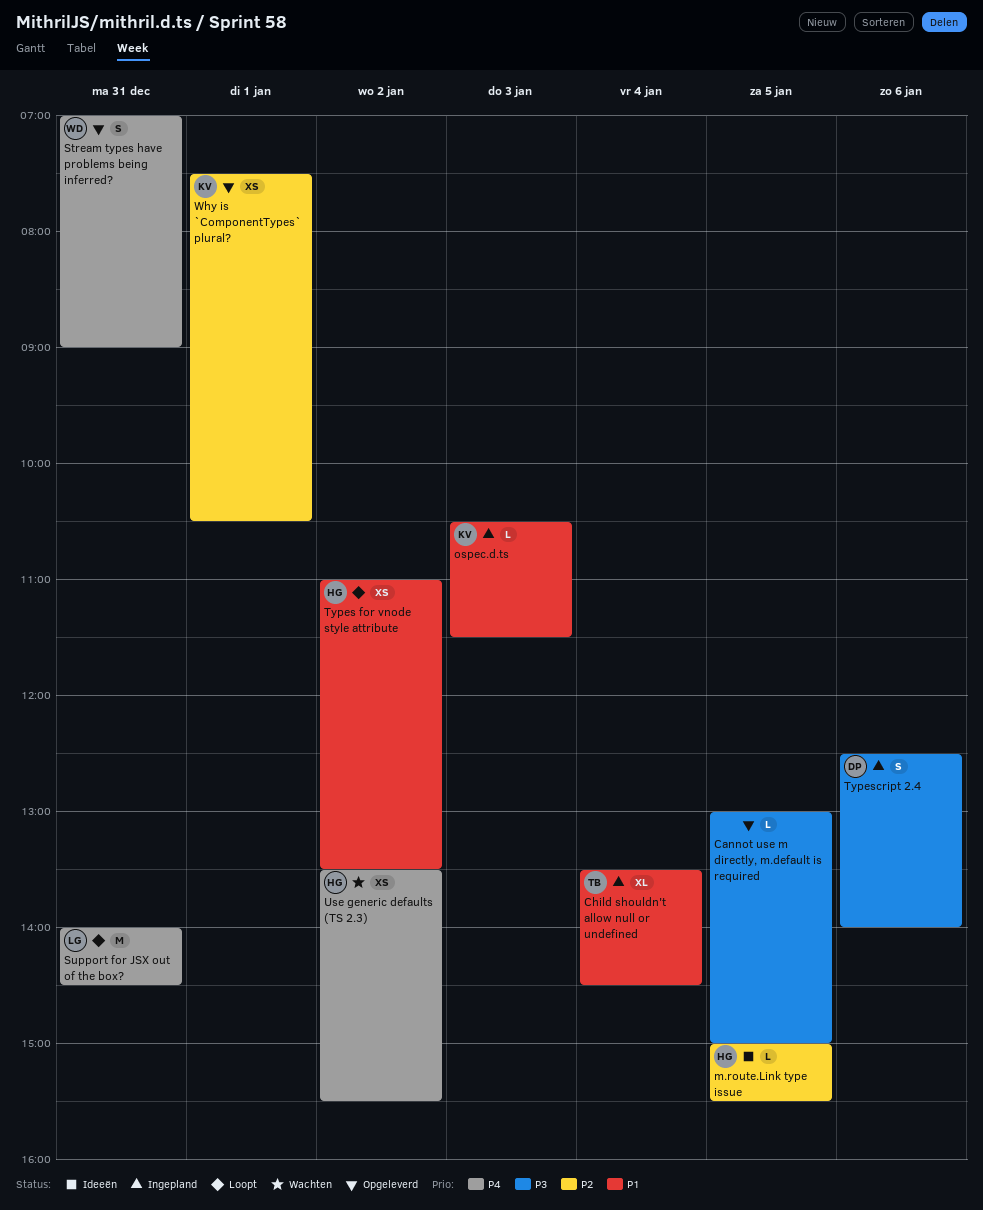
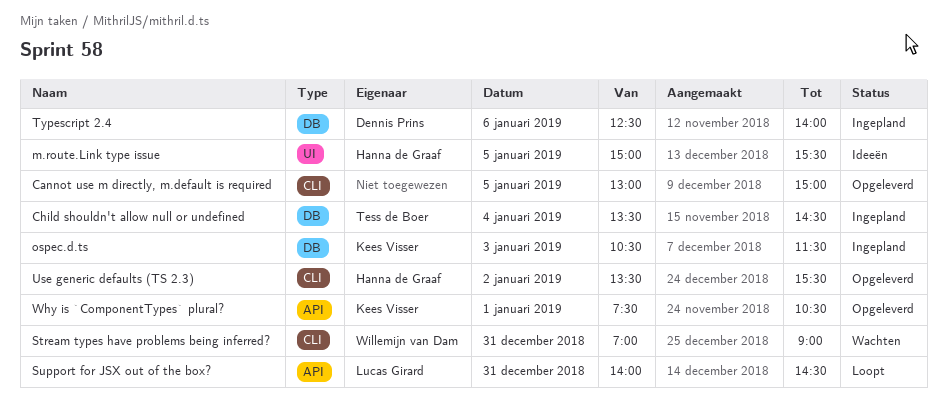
Stream types have problems being inferred?, status: Opgeleverd -> Wachten
Types for vnode style attribute: present -> none
Use generic defaults (TS 2.3), status: Wachten -> Opgeleverd

